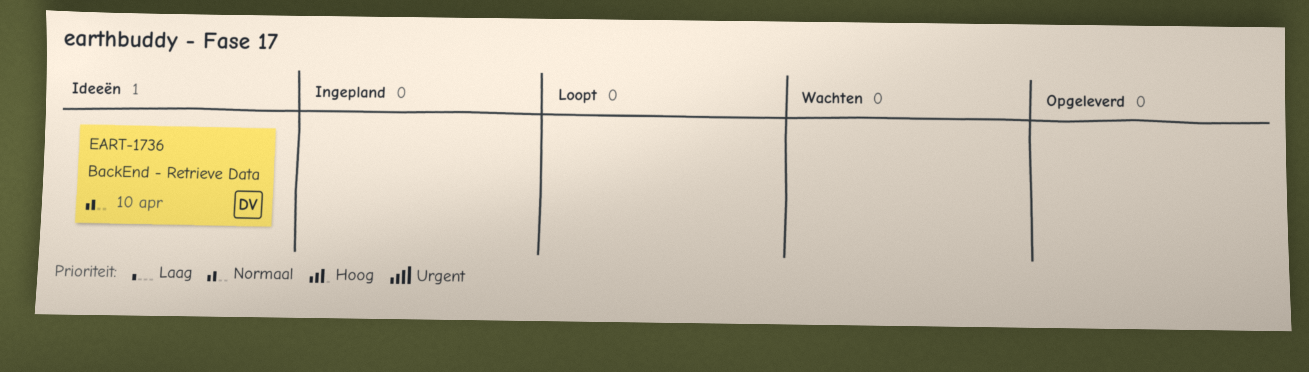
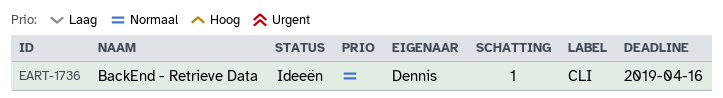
EART-1736, due: Apr 10 -> Apr 16

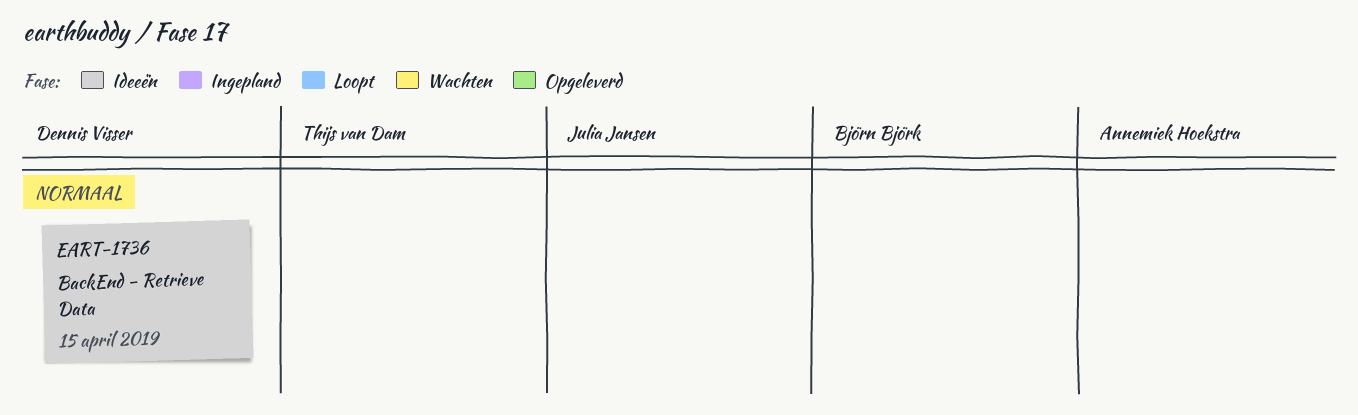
EART-1736, due: Apr 16 -> Apr 15

